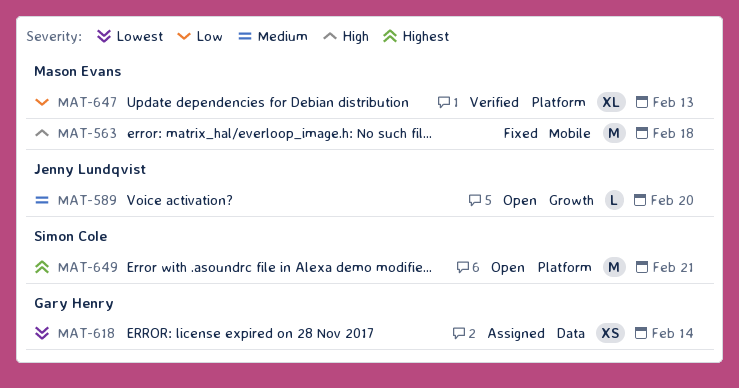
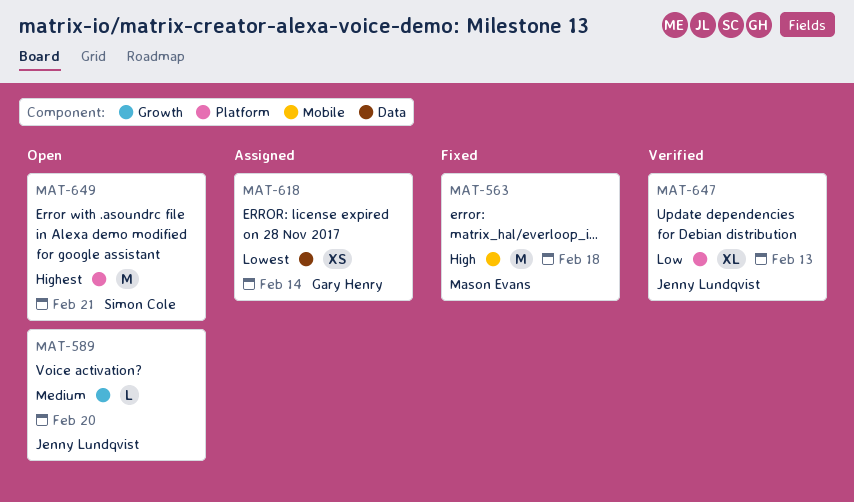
MAT-647, owner: Mason Evans -> Jenny Lundqvist

